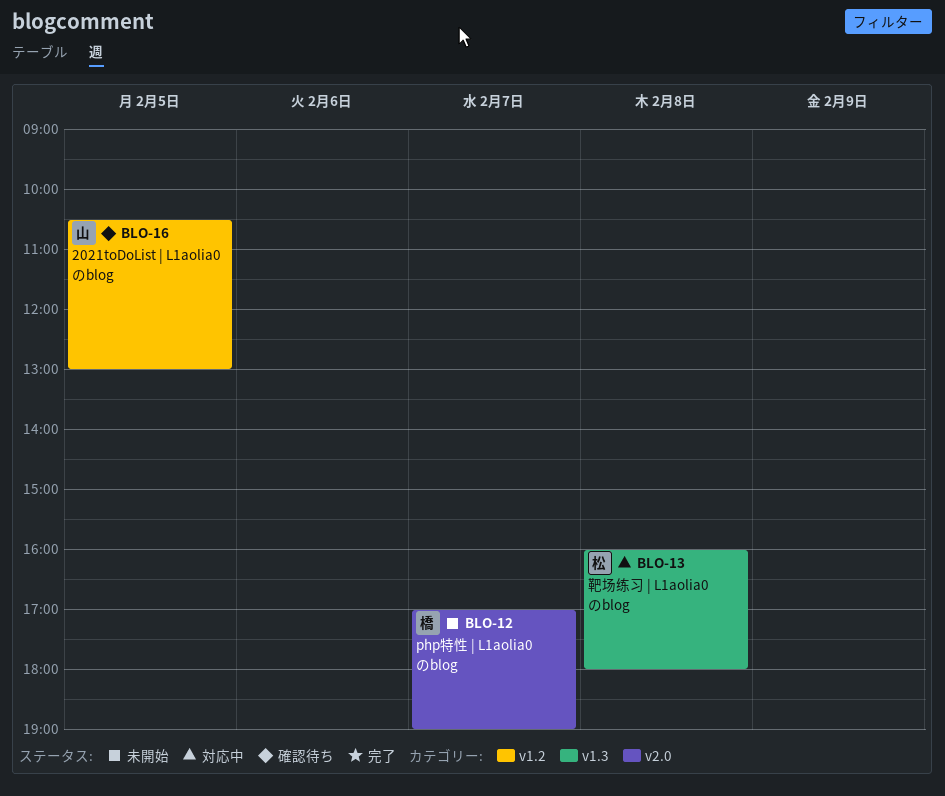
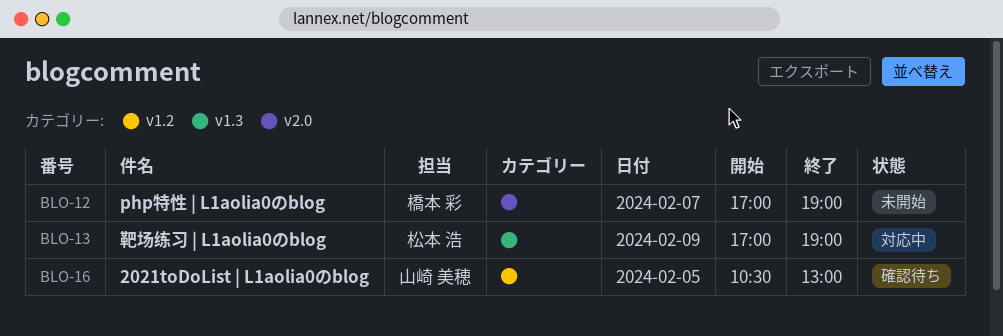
BLO-13, day: Feb 8 -> Feb 9
BLO-13, begins: 16:00 -> 17:00
BLO-13, ends: 18:00 -> 19:00

